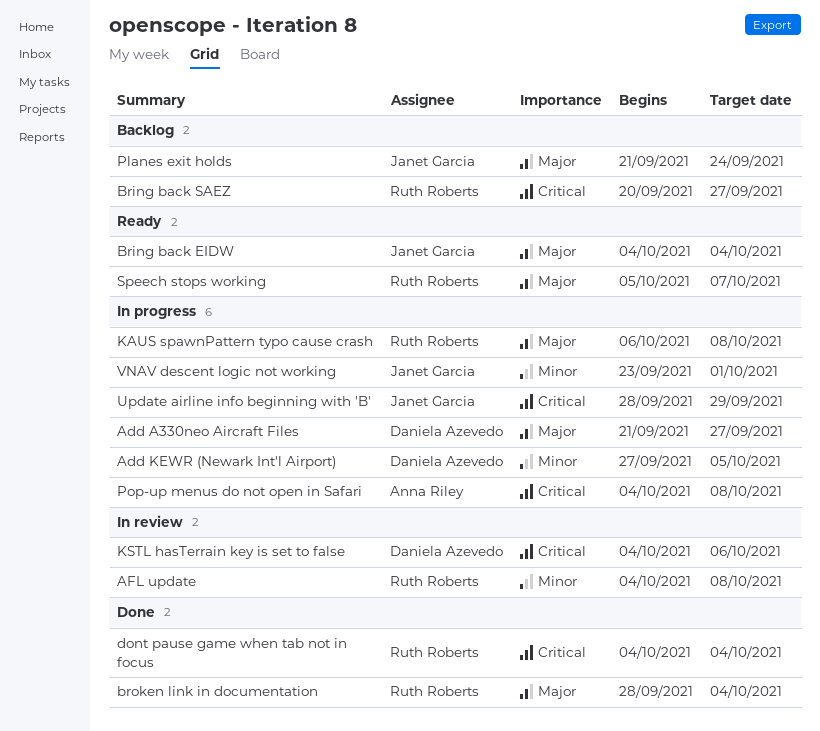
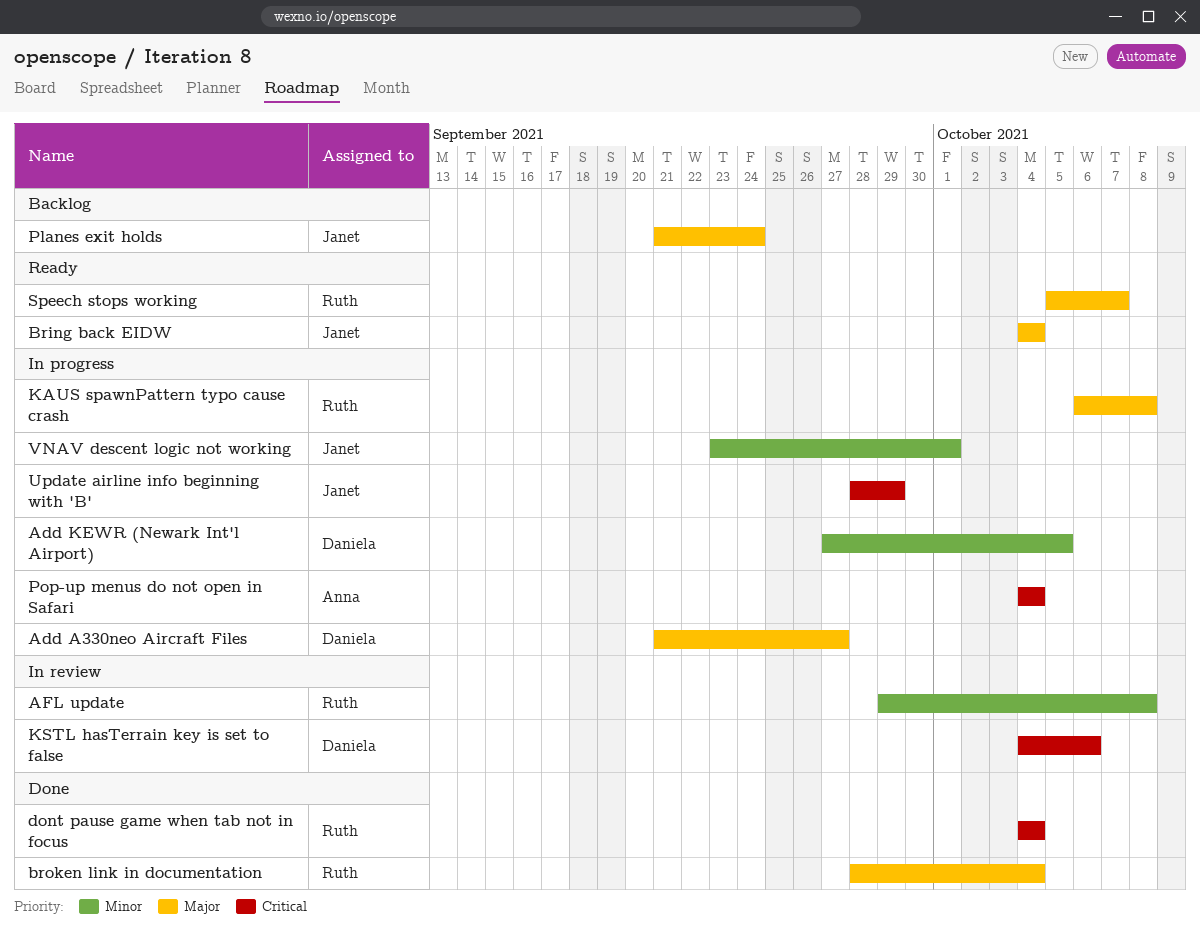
AFL update, start: Oct 4 -> Sep 29
Bring back SAEZ: present -> none
Pop-up menus do not open in Safari, due: Oct 8 -> Oct 4

